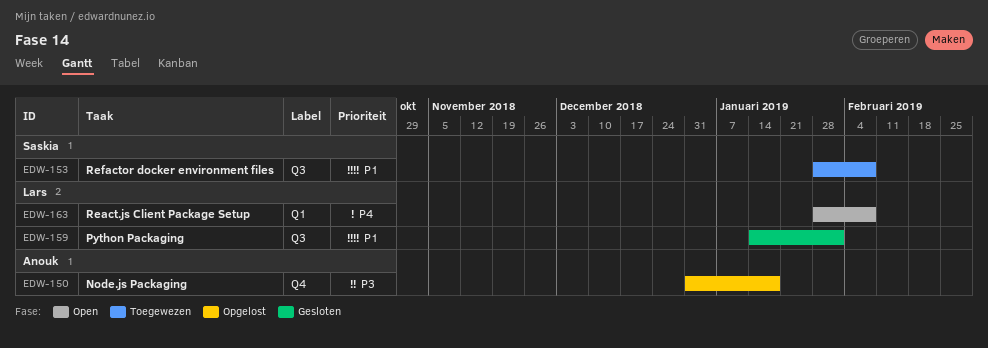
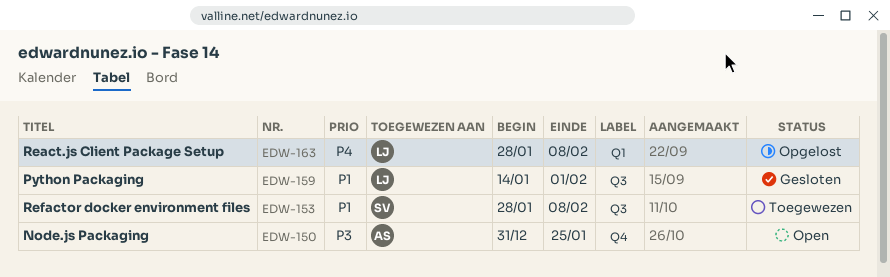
EDW-150, status: Opgelost -> Open
EDW-150, due: Jan 18 -> Jan 25
EDW-163, status: Open -> Opgelost

